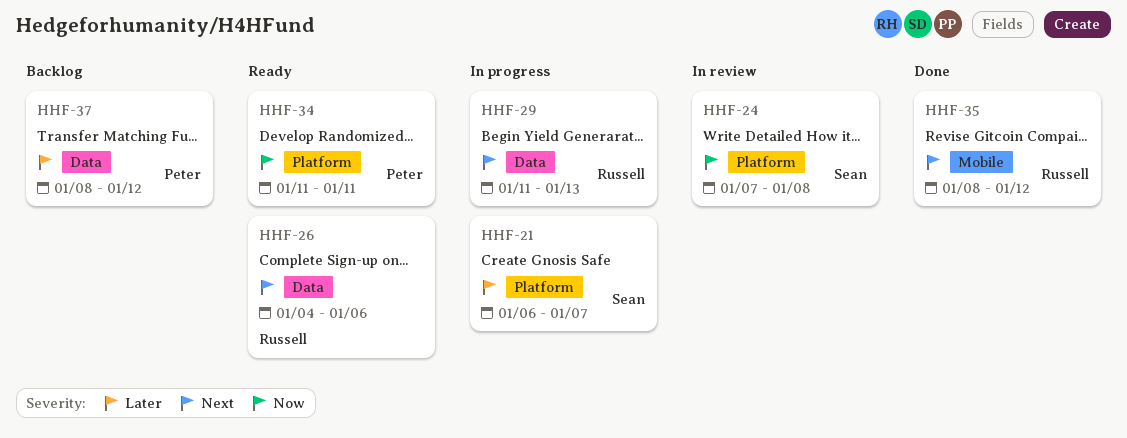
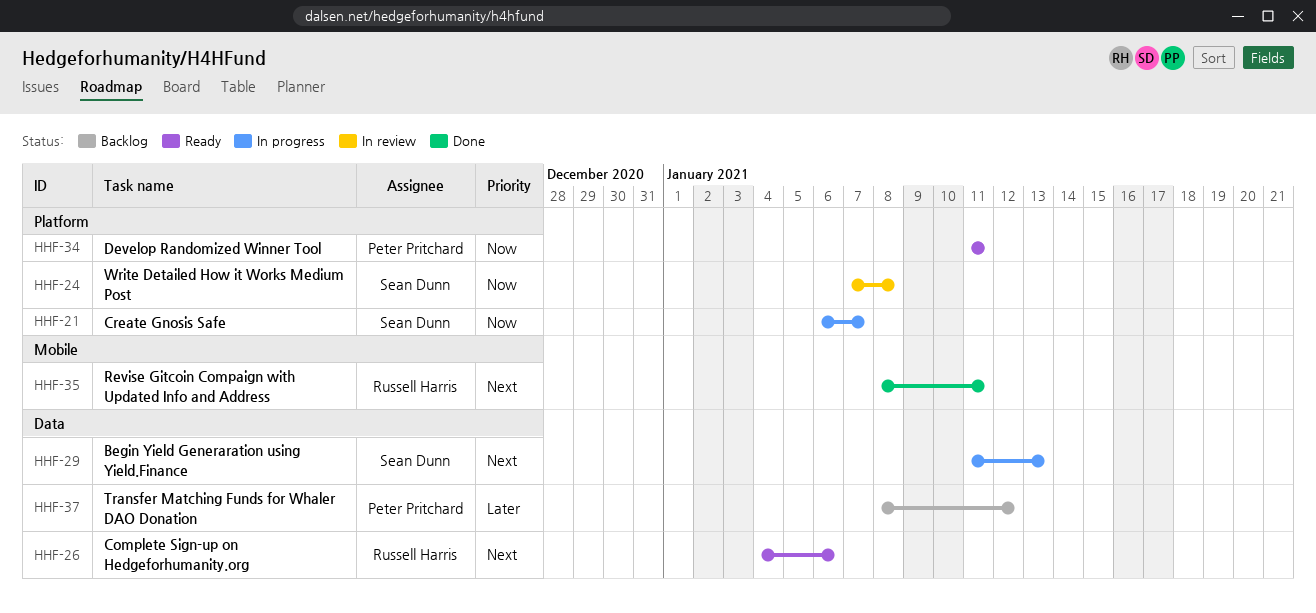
HHF-21, priority: Later -> Now
HHF-29, owner: Russell Harris -> Sean Dunn
HHF-35, due: Jan 12 -> Jan 11

